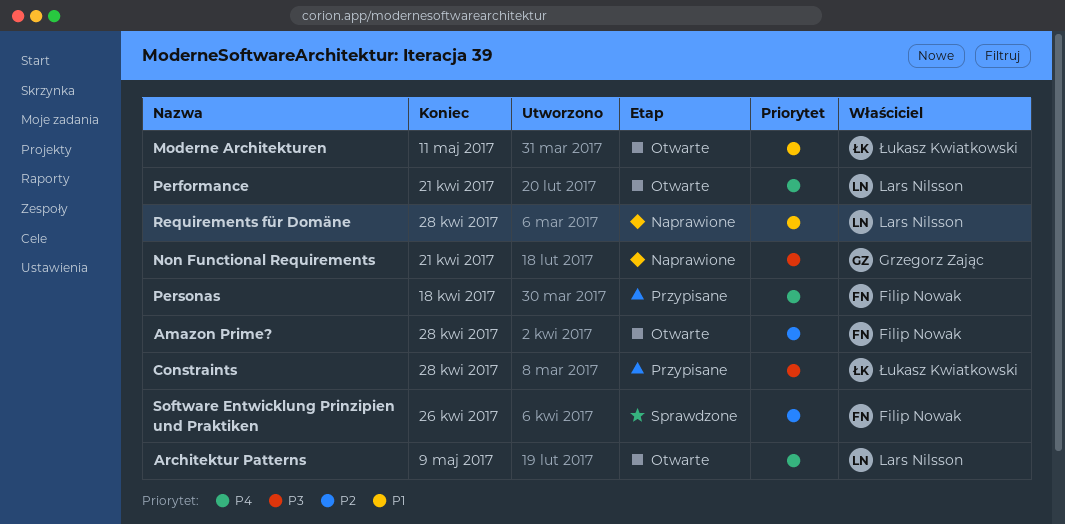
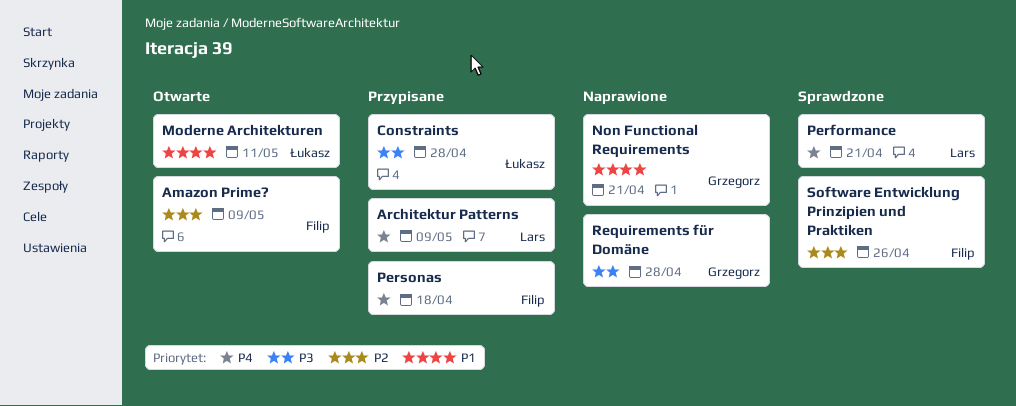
Amazon Prime?, due: Apr 28 -> May 9
Architektur Patterns, status: Otwarte -> Przypisane
Non Functional Requirements, priority: P3 -> P1
Performance, status: Otwarte -> Sprawdzone
Requirements für Domäne, owner: Lars Nilsson -> Grzegorz Zając
Requirements für Domäne, priority: P1 -> P3

